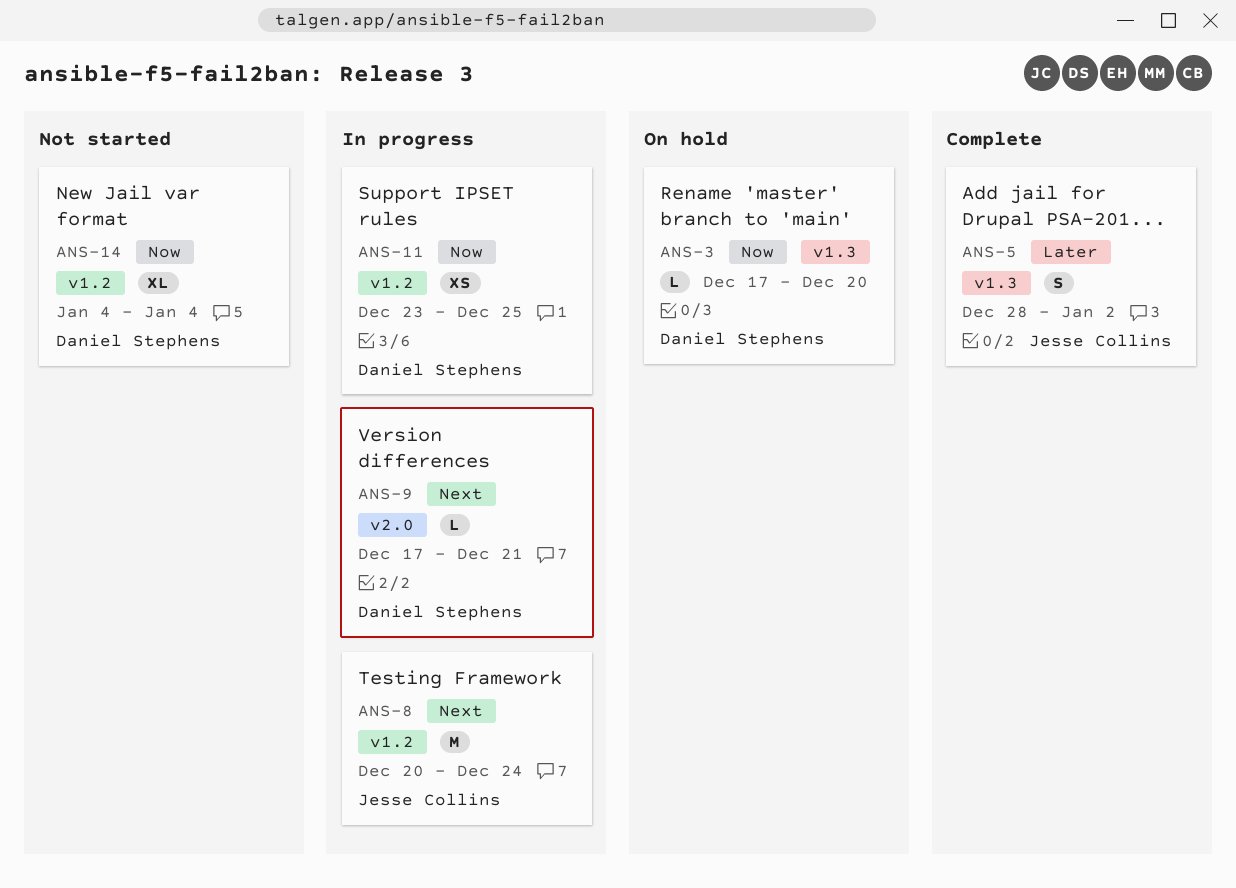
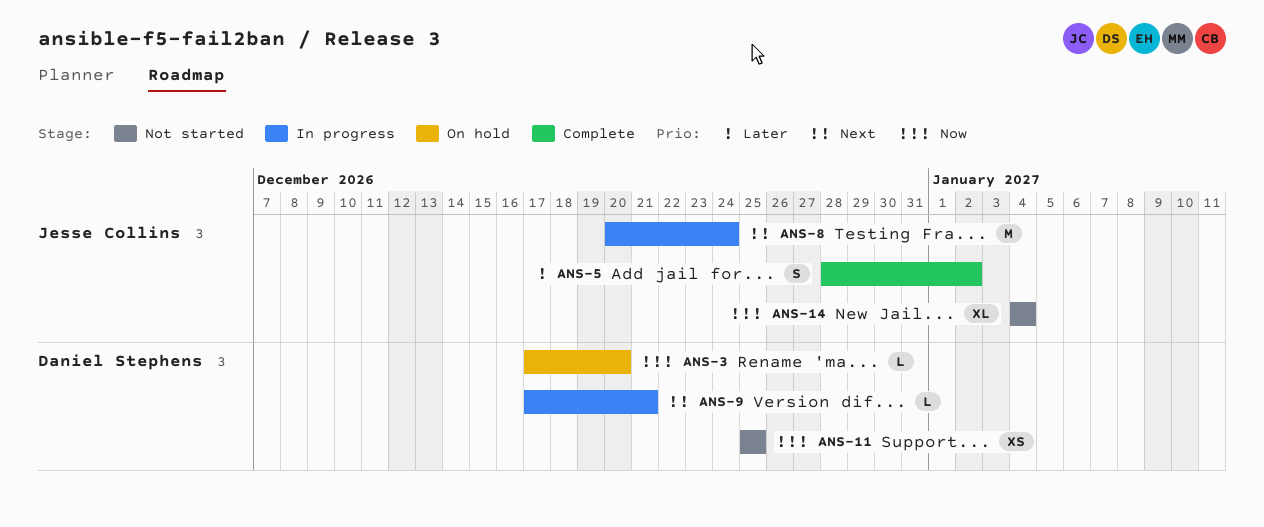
ANS-11, status: In progress -> Not started
ANS-11, start: Dec 23 -> Dec 25
ANS-14, owner: Daniel Stephens -> Jesse Collins

